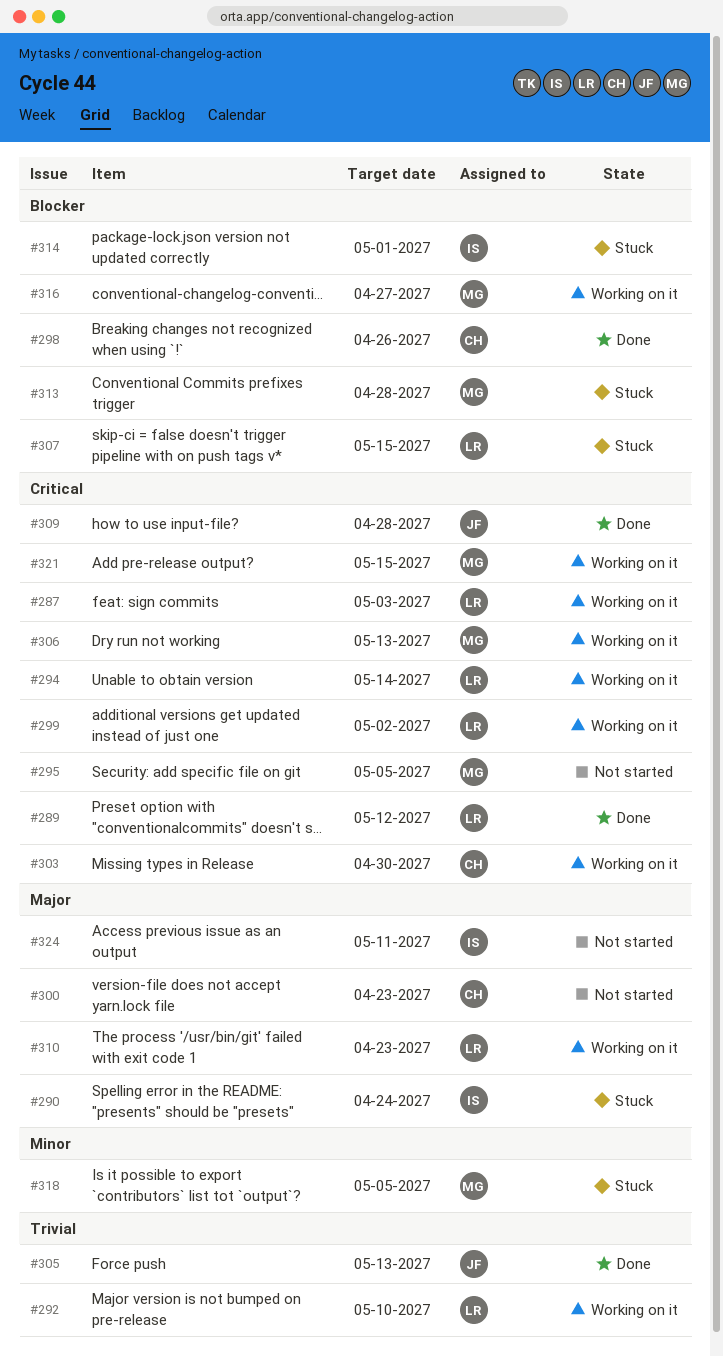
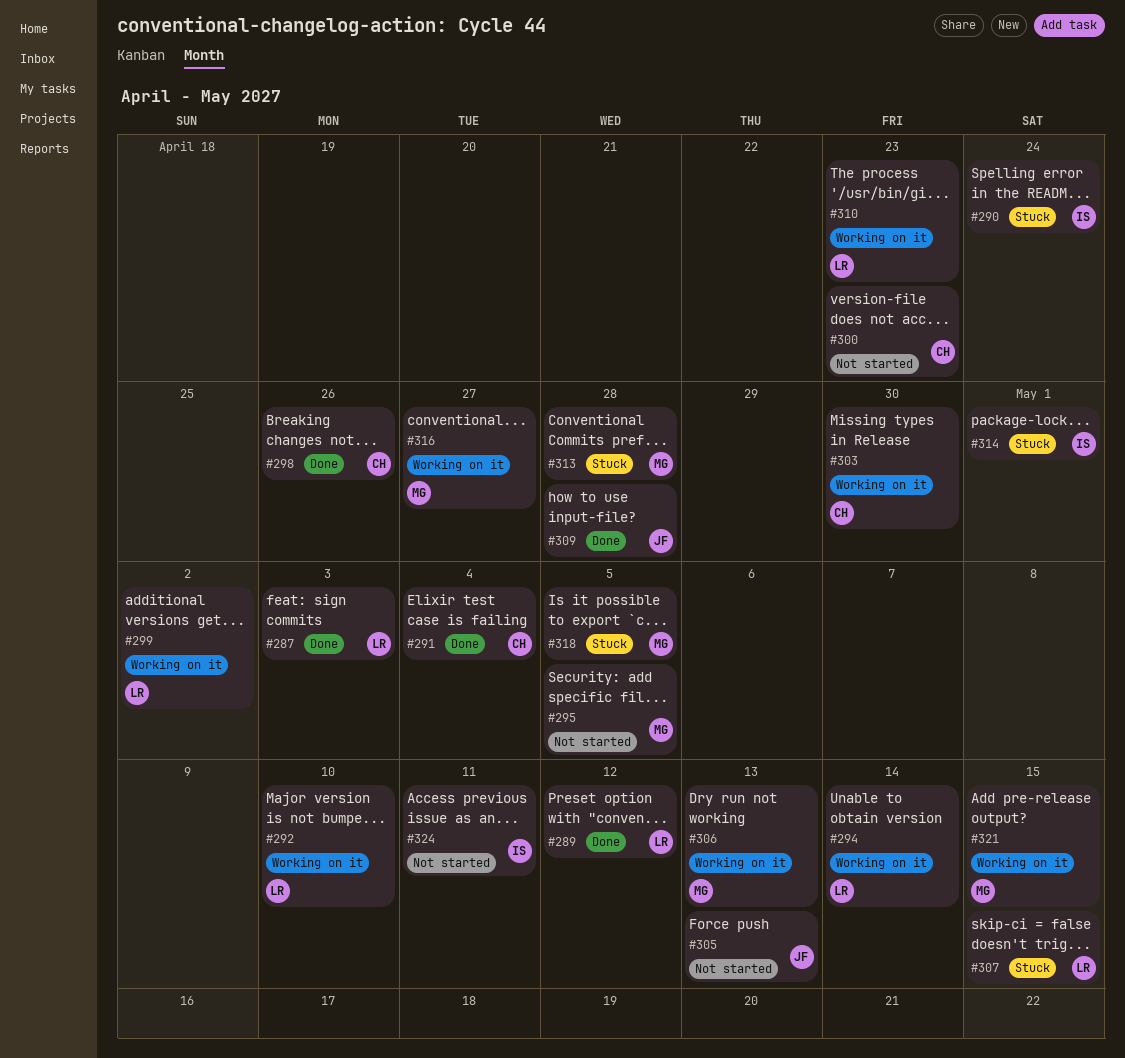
#287, status: Working on it -> Done
#291: none -> present
#305, status: Done -> Not started

